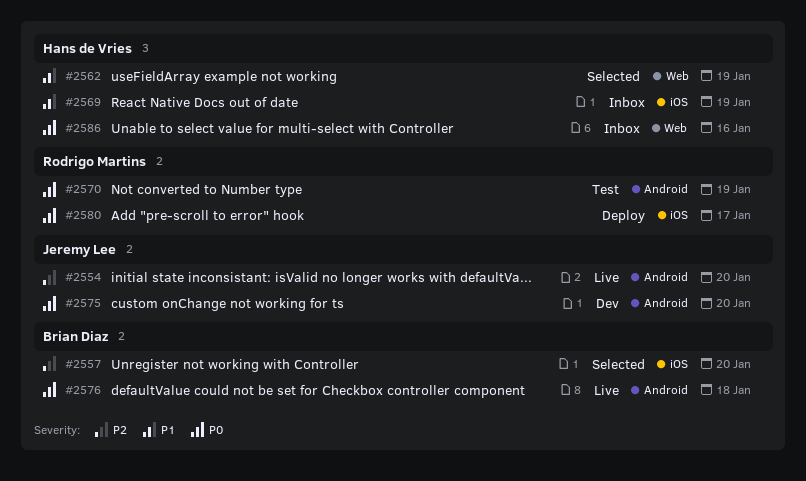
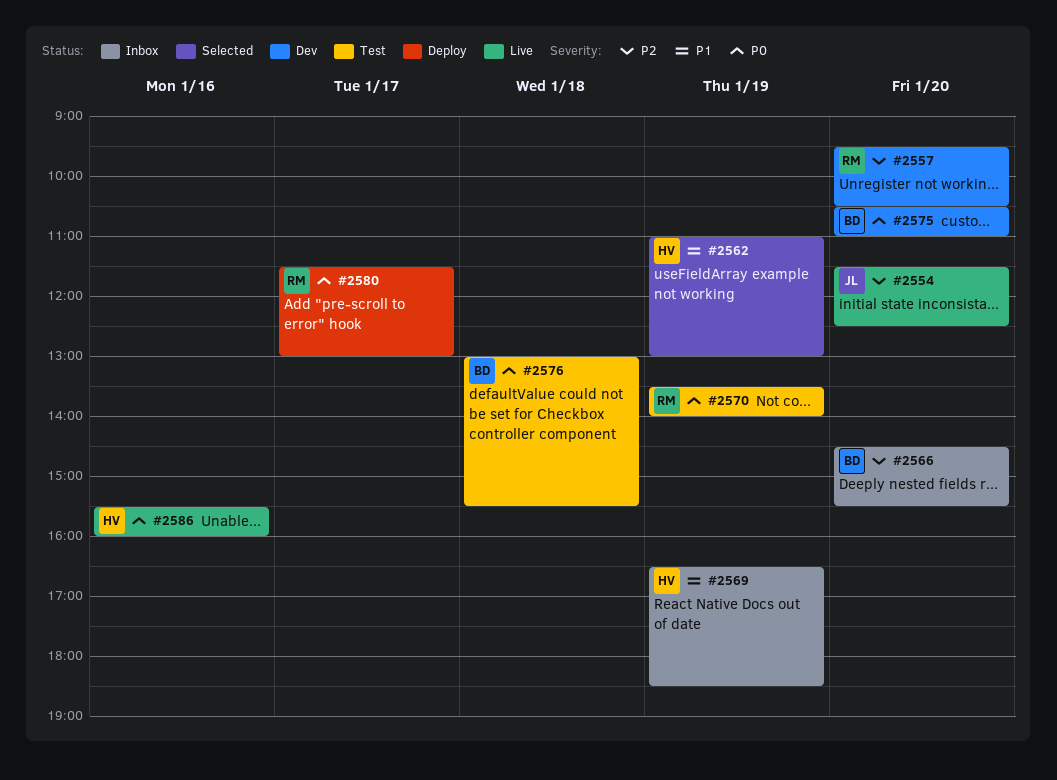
#2557, status: Selected -> Dev
#2557, owner: Brian Diaz -> Rodrigo Martins
#2566: none -> present
#2575, owner: Jeremy Lee -> Brian Diaz
#2576, status: Live -> Test
#2586, status: Inbox -> Live

